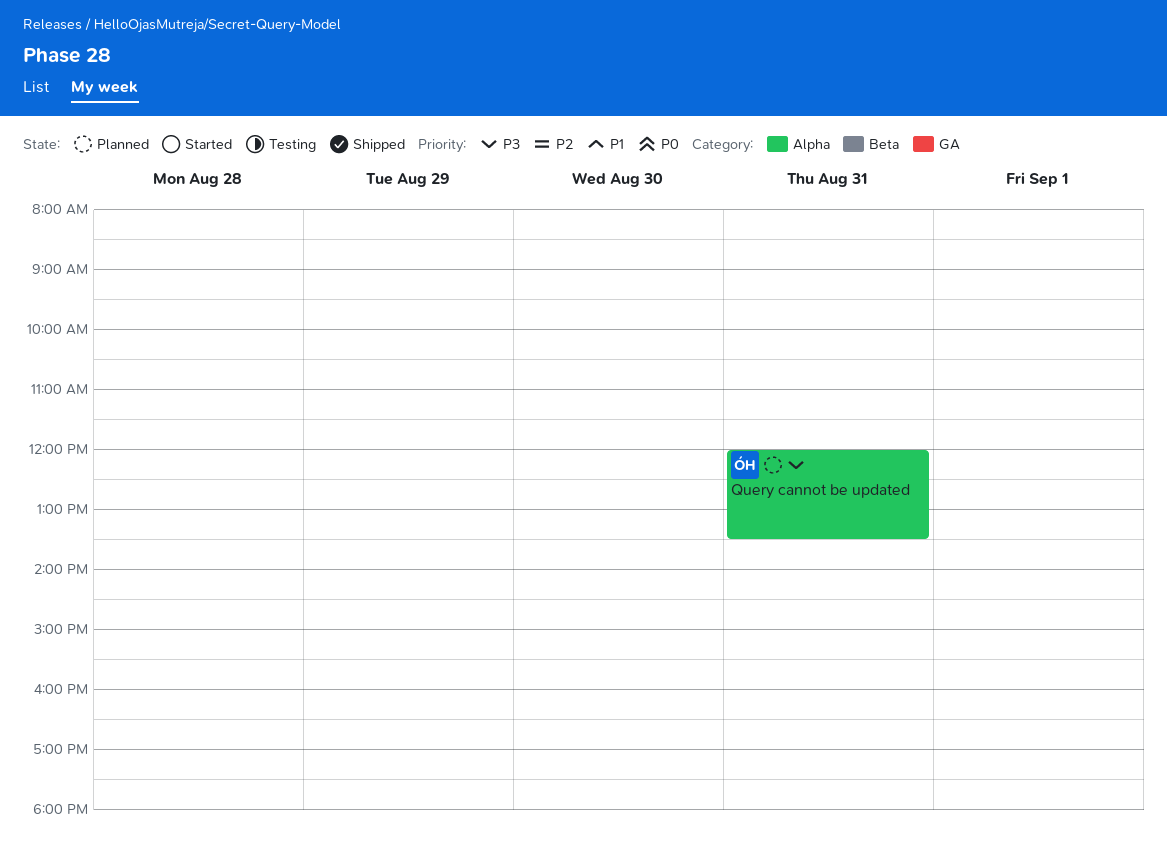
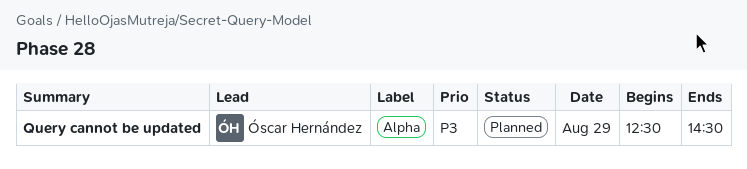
Query cannot be updated, day: Aug 31 -> Aug 29
Query cannot be updated, begins: 12:00 -> 12:30
Query cannot be updated, ends: 13:30 -> 14:30

